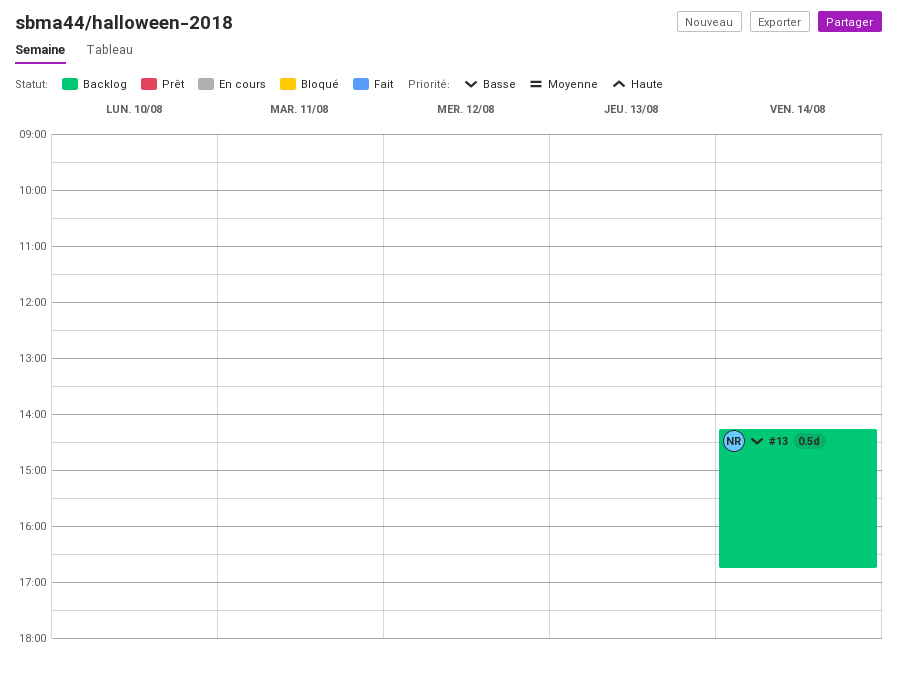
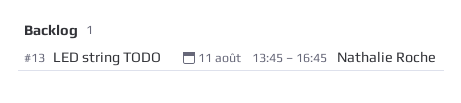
#13, day: Aug 14 -> Aug 11
#13, begins: 14:15 -> 13:45

